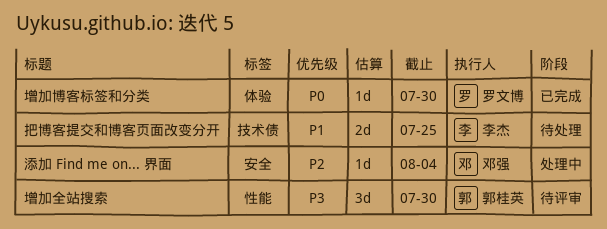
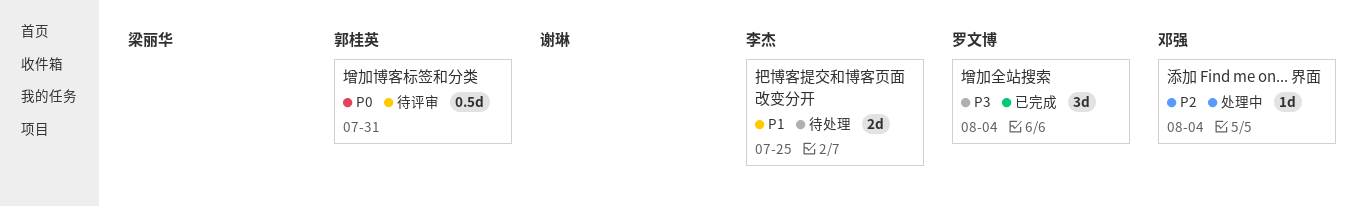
增加全站搜索, status: 待评审 -> 已完成
增加全站搜索, owner: 郭桂英 -> 罗文博
增加全站搜索, due: Jul 30 -> Aug 4
增加博客标签和分类, status: 已完成 -> 待评审
增加博客标签和分类, owner: 罗文博 -> 郭桂英
增加博客标签和分类, estimate: 1d -> 0.5d
增加博客标签和分类, due: Jul 30 -> Jul 31

